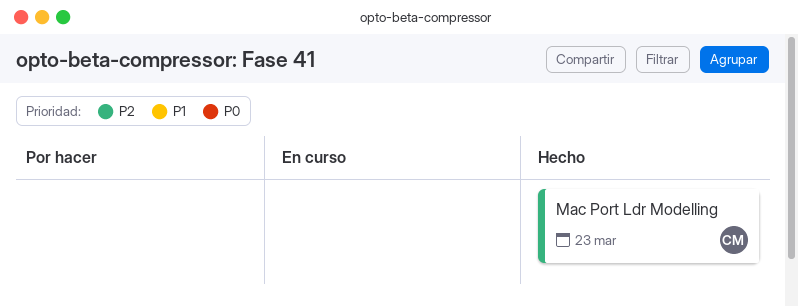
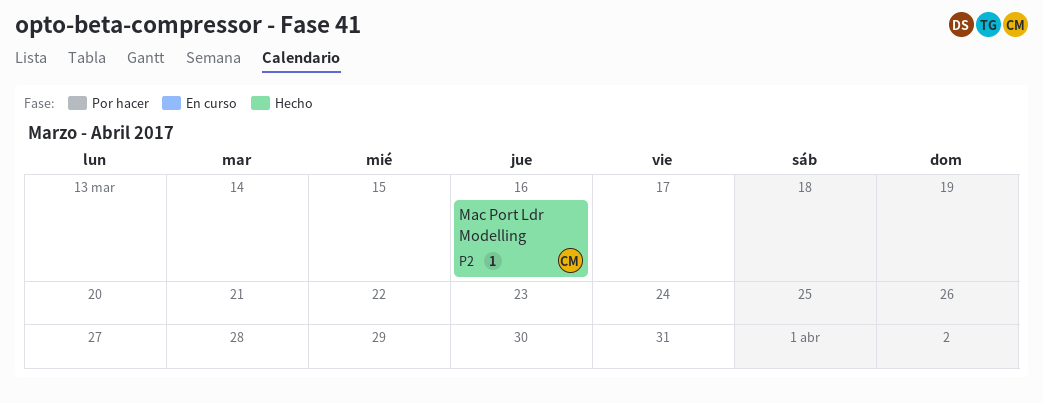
Mac Port Ldr Modelling, due: Mar 23 -> Mar 16

